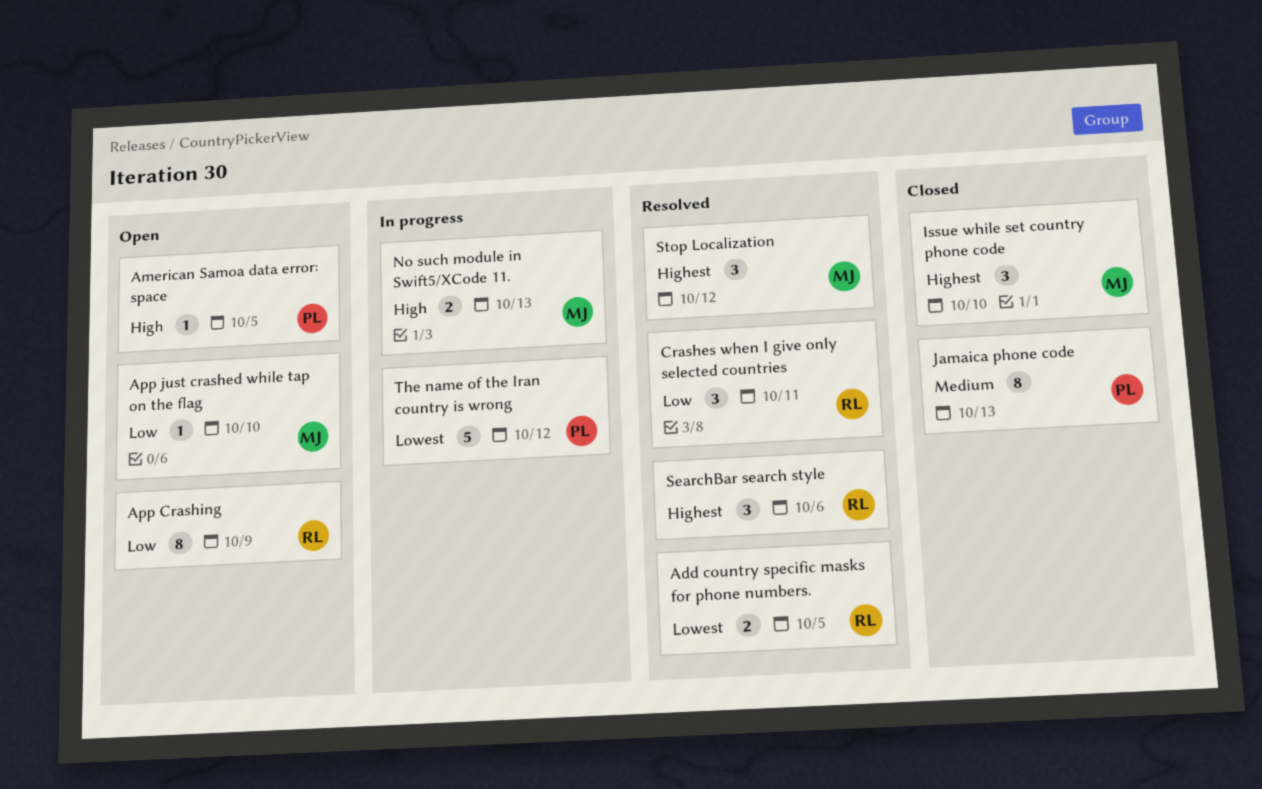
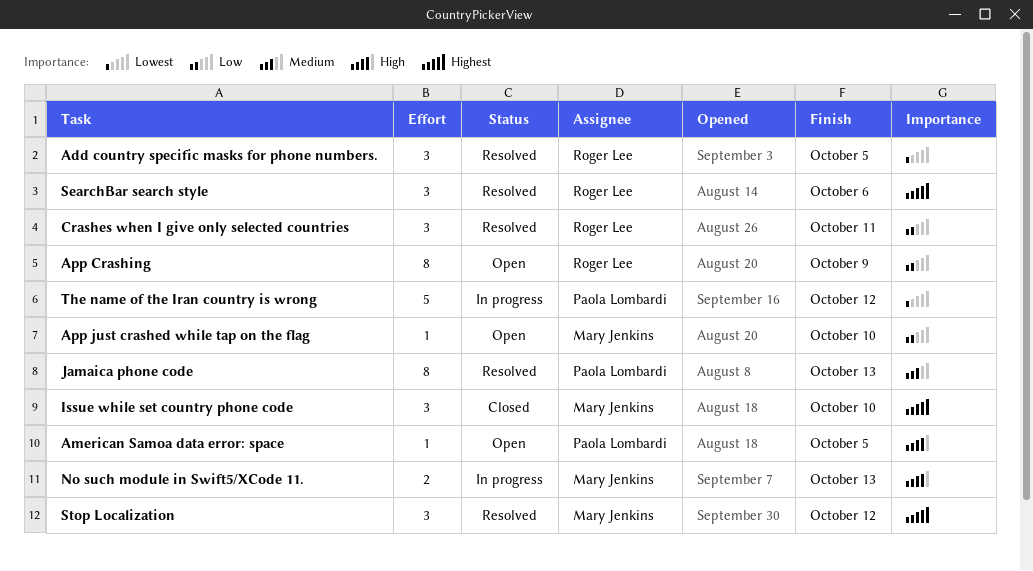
Add country specific masks for phone numbers., estimate: 2 -> 3
Jamaica phone code, status: Closed -> Resolved

